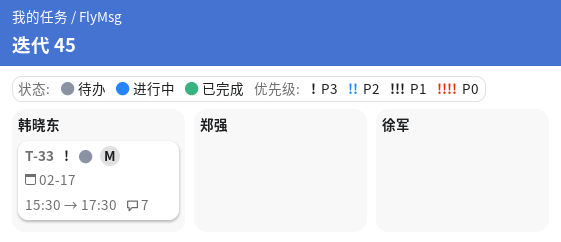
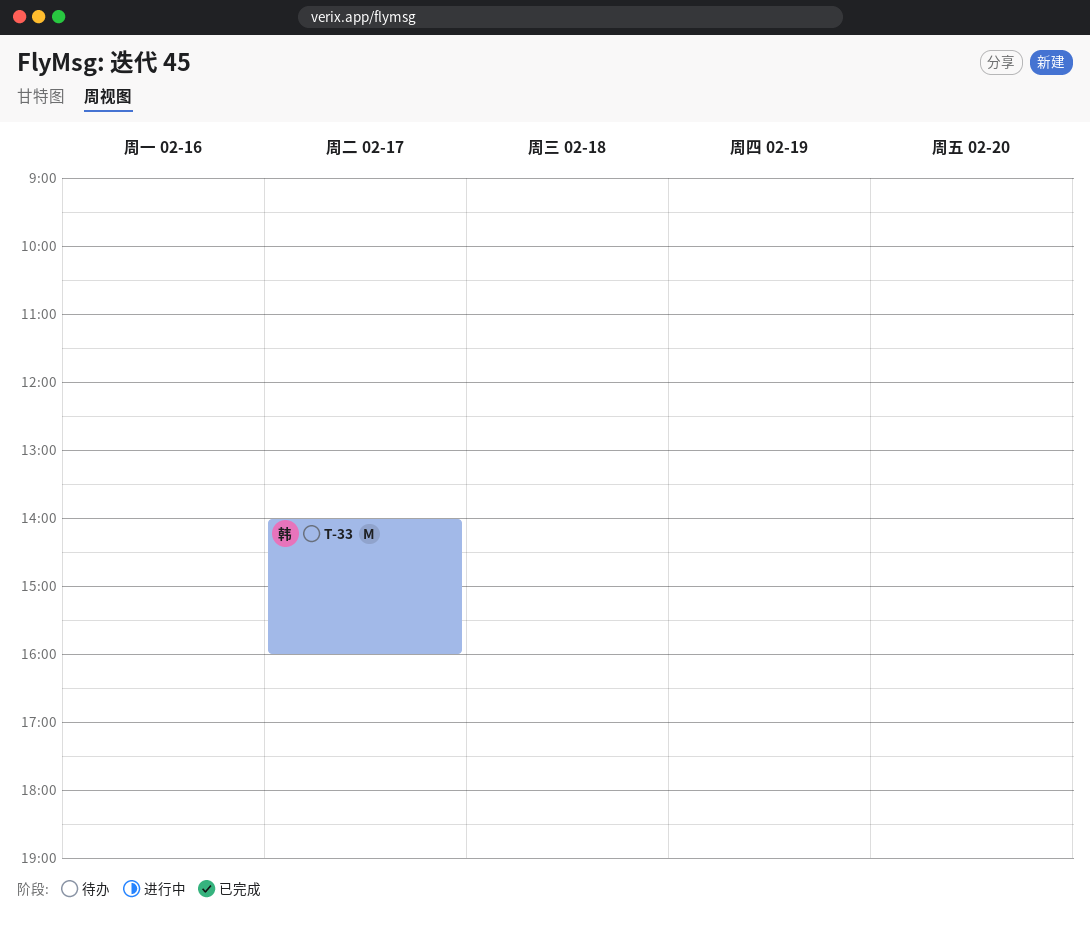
T-33, begins: 15:30 -> 14:00
T-33, ends: 17:30 -> 16:00

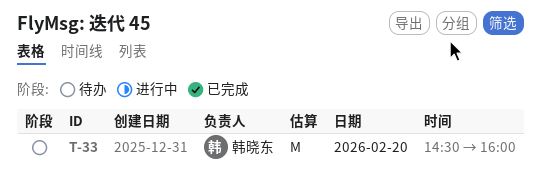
T-33, day: Feb 17 -> Feb 20
T-33, begins: 14:00 -> 14:30

